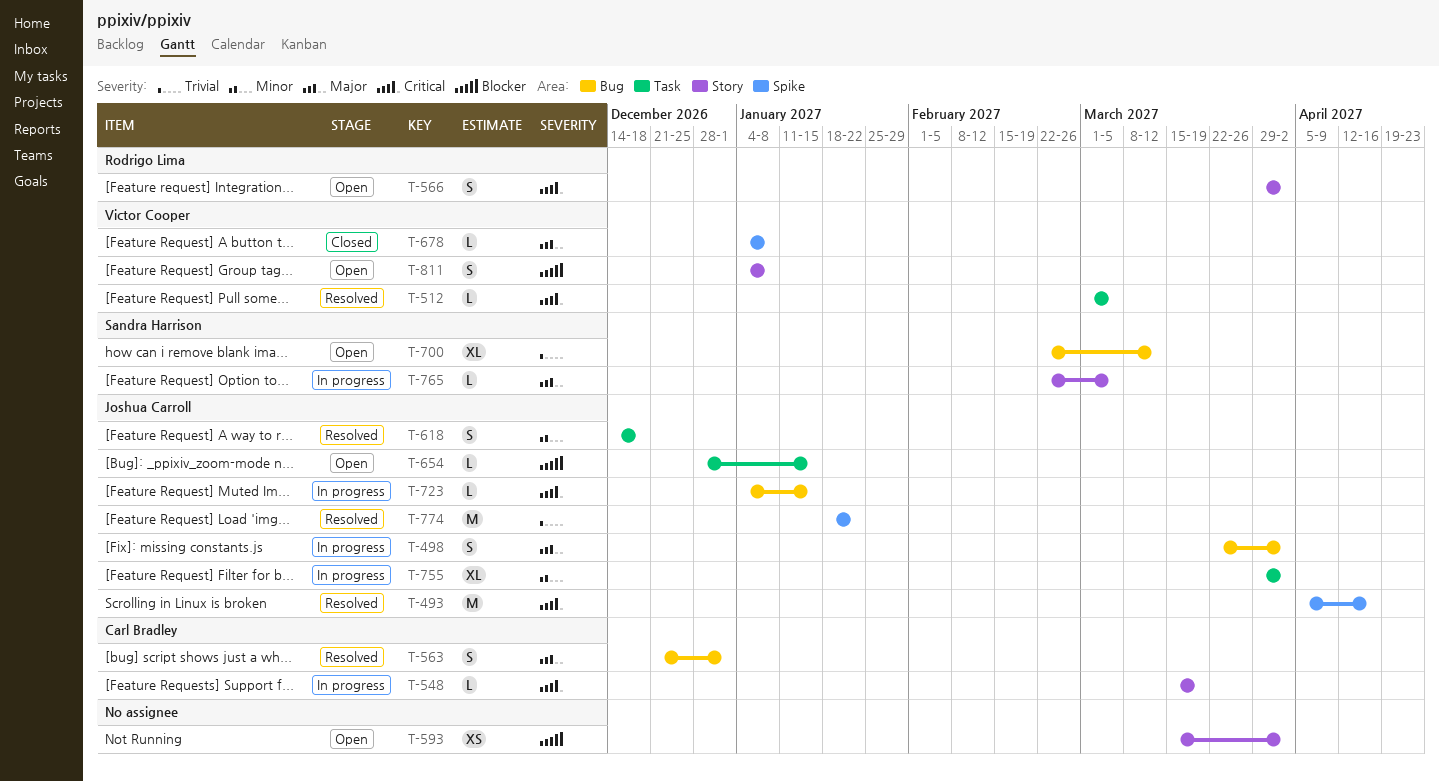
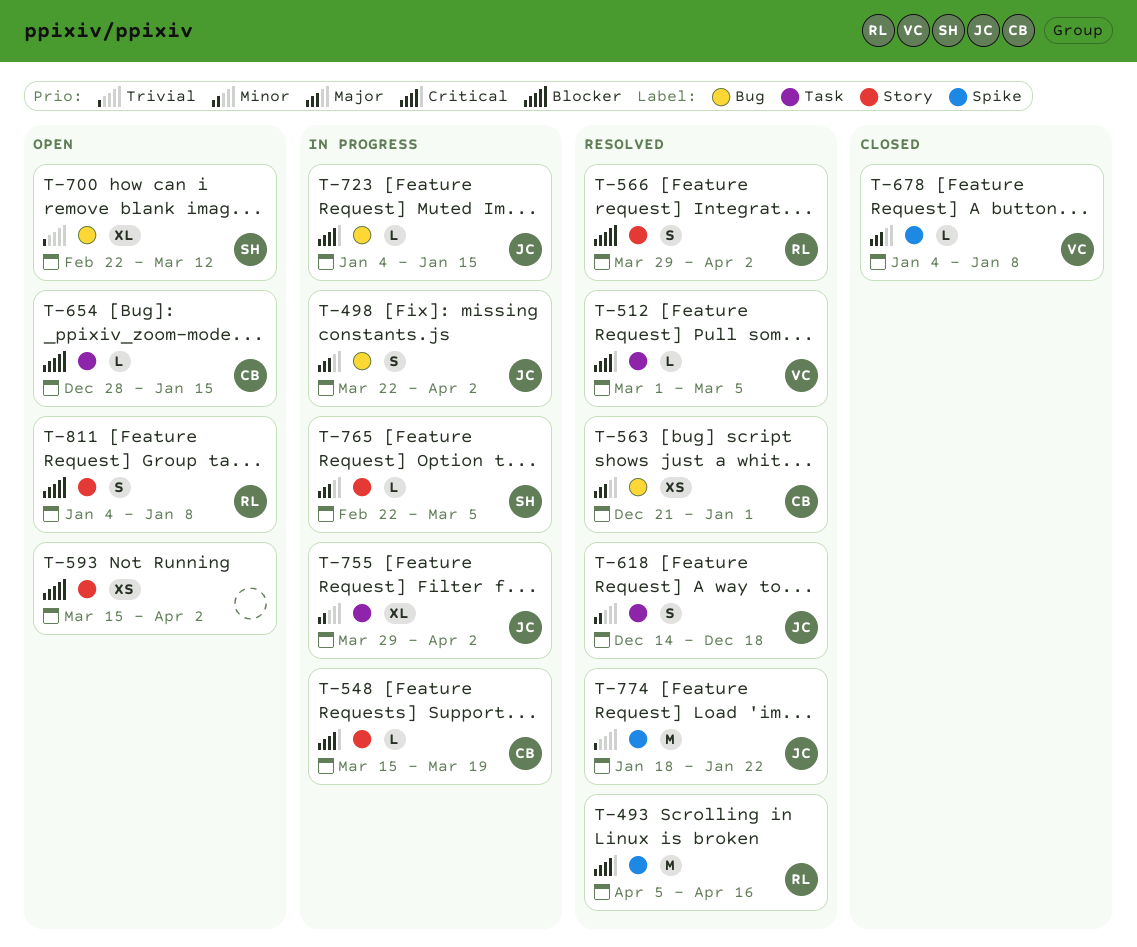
T-493, owner: Joshua Carroll -> Rodrigo Lima
T-563, estimate: S -> XS
T-566, status: Open -> Resolved
T-566, priority: Critical -> Blocker
T-654, owner: Joshua Carroll -> Carl Bradley
T-811, owner: Victor Cooper -> Rodrigo Lima

